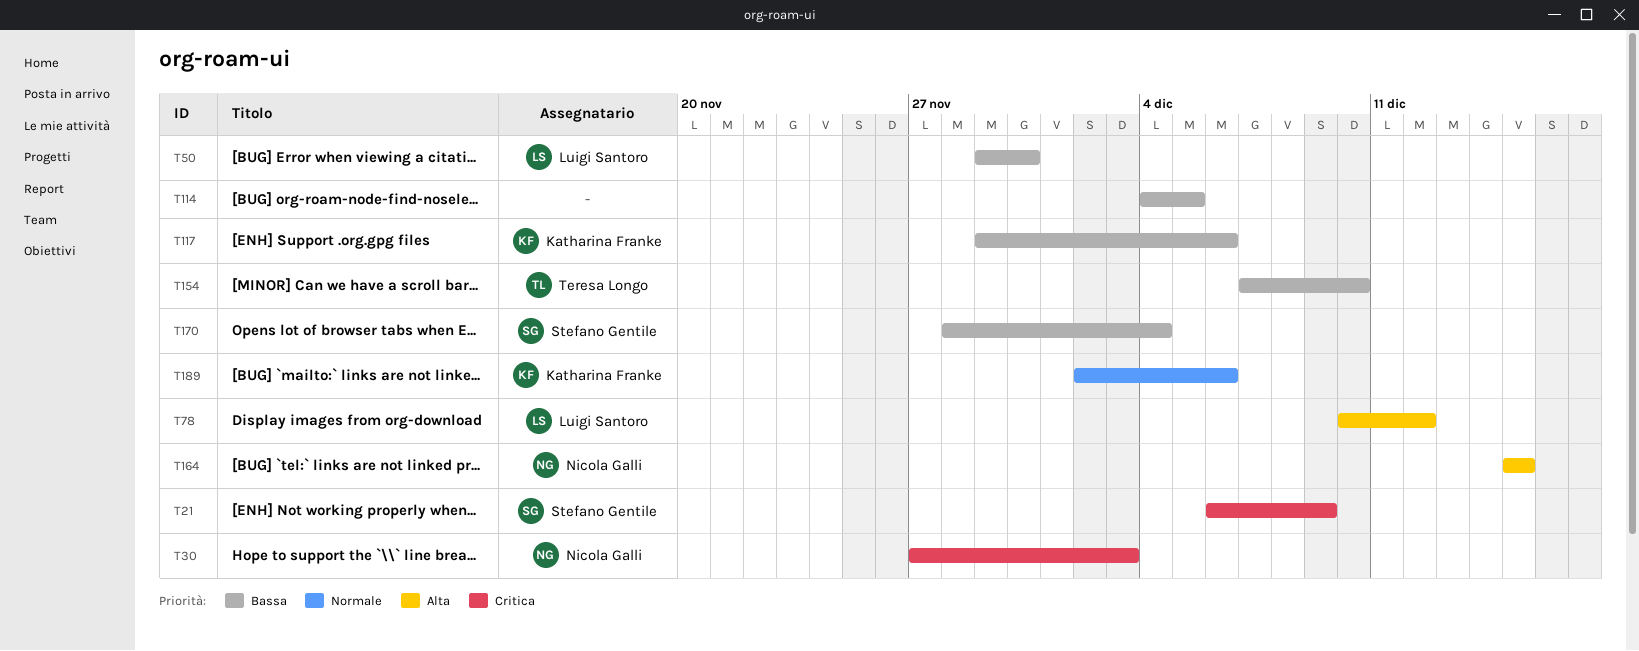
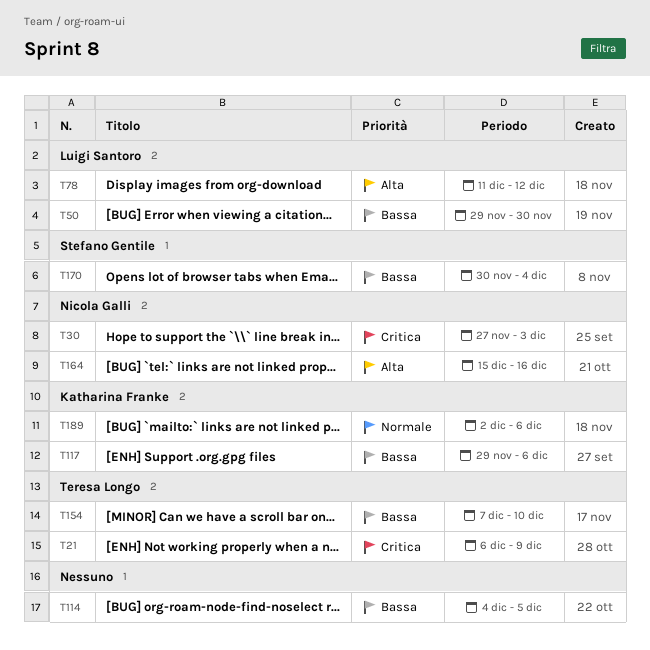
T21, owner: Stefano Gentile -> Teresa Longo
T78, start: Dec 10 -> Dec 11
T164, due: Dec 15 -> Dec 16
T170, start: Nov 28 -> Nov 30

